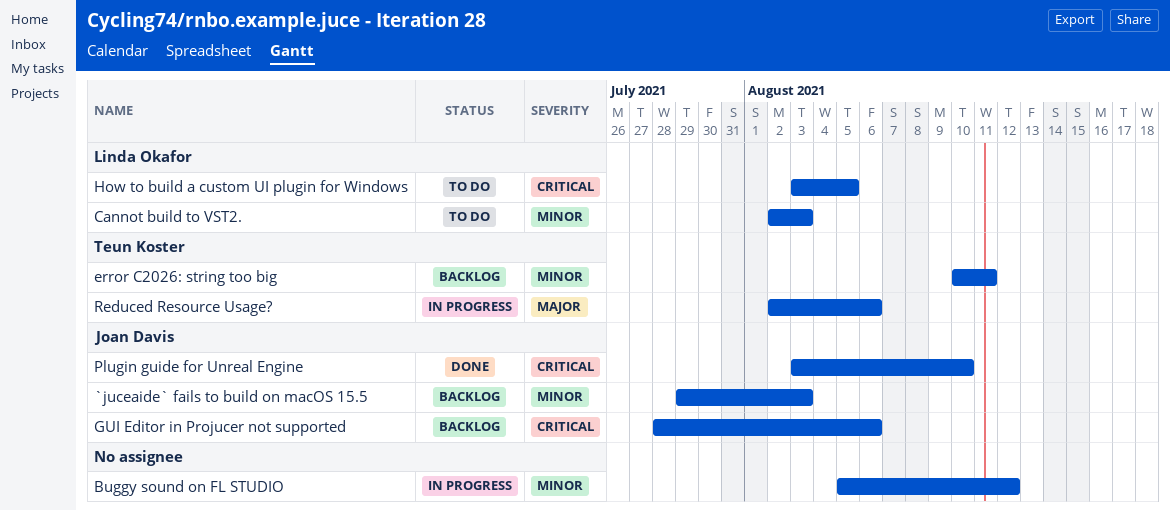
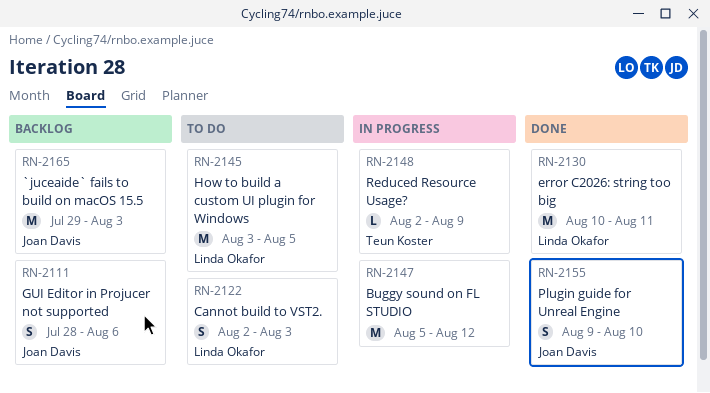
error C2026: string too big, status: Backlog -> Done
error C2026: string too big, owner: Teun Koster -> Linda Okafor
Plugin guide for Unreal Engine, start: Aug 3 -> Aug 9
Reduced Resource Usage?, due: Aug 6 -> Aug 9

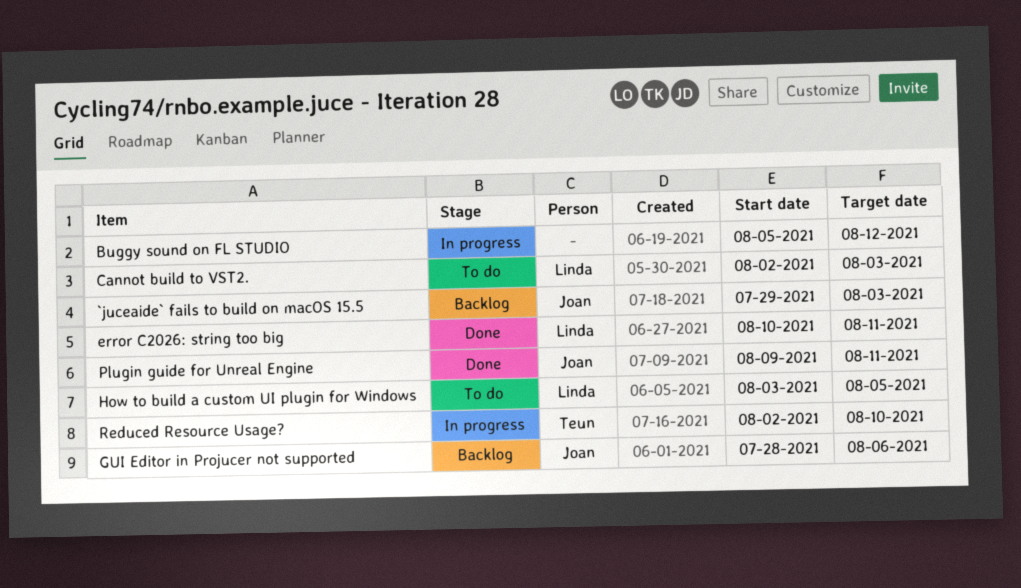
Plugin guide for Unreal Engine, due: Aug 10 -> Aug 11
Reduced Resource Usage?, due: Aug 9 -> Aug 10

